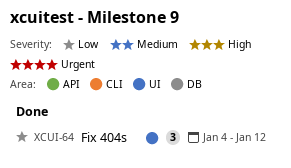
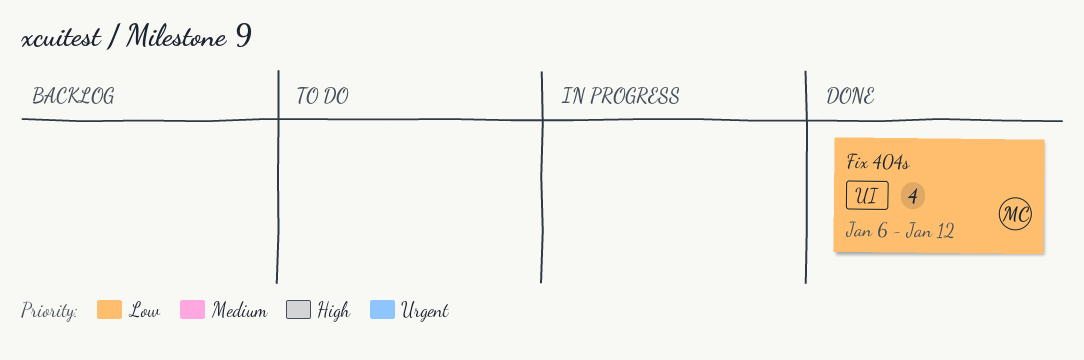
Fix 404s, estimate: 3 -> 4
Fix 404s, start: Jan 4 -> Jan 6

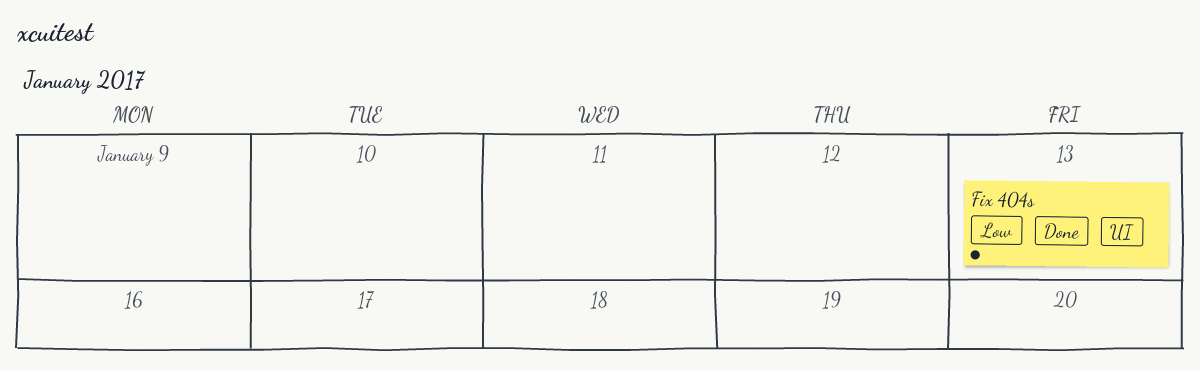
Fix 404s, estimate: 4 -> 1
Fix 404s, due: Jan 12 -> Jan 13

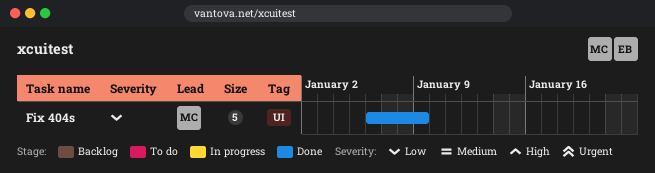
Fix 404s, estimate: 1 -> 5
Fix 404s, due: Jan 13 -> Jan 9

